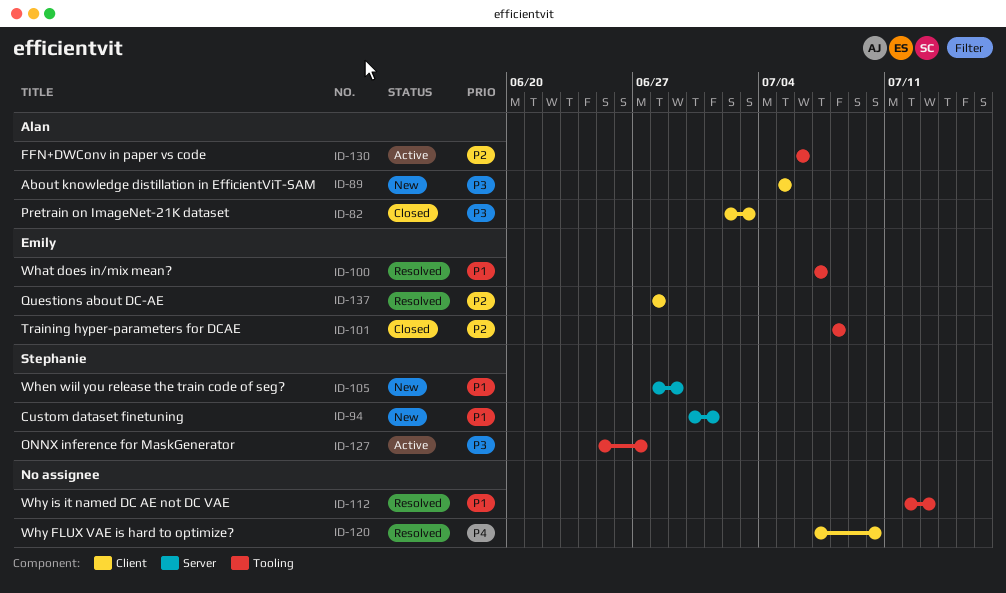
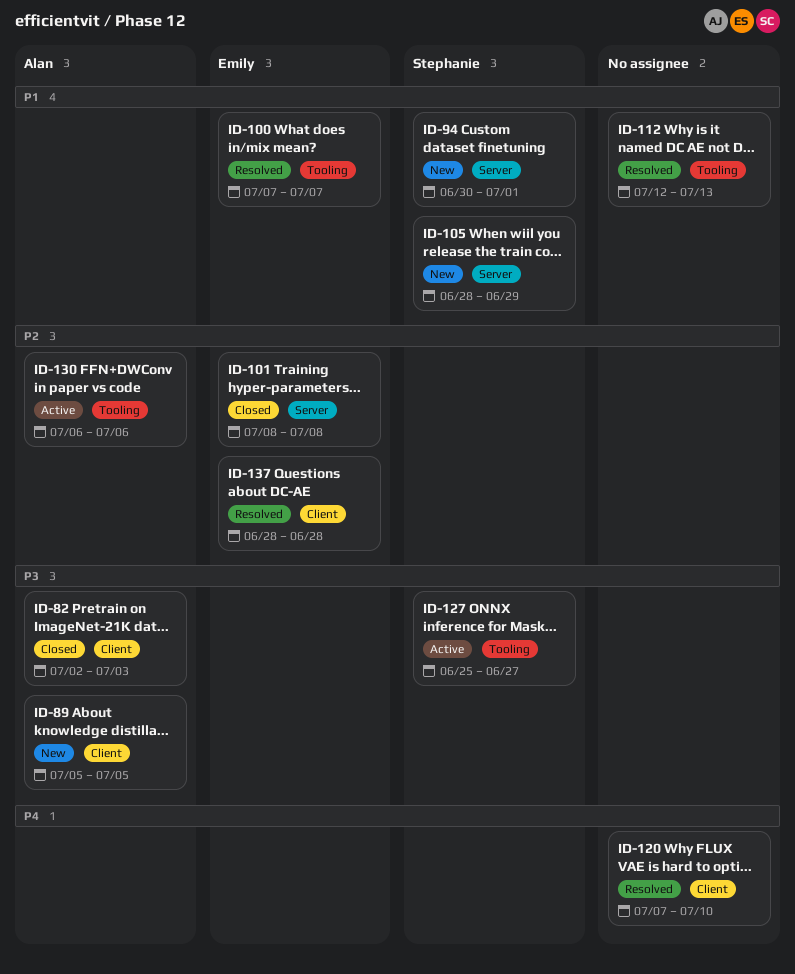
ID-101, label: Tooling -> Server

